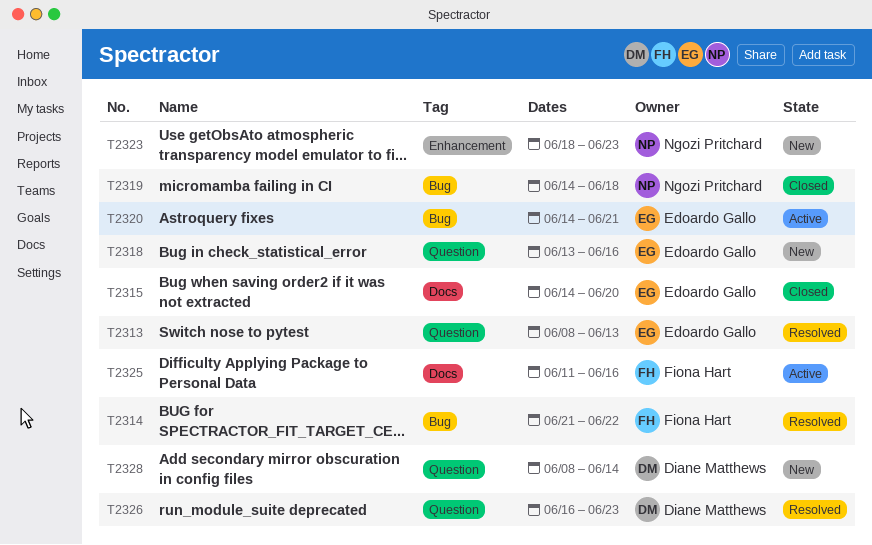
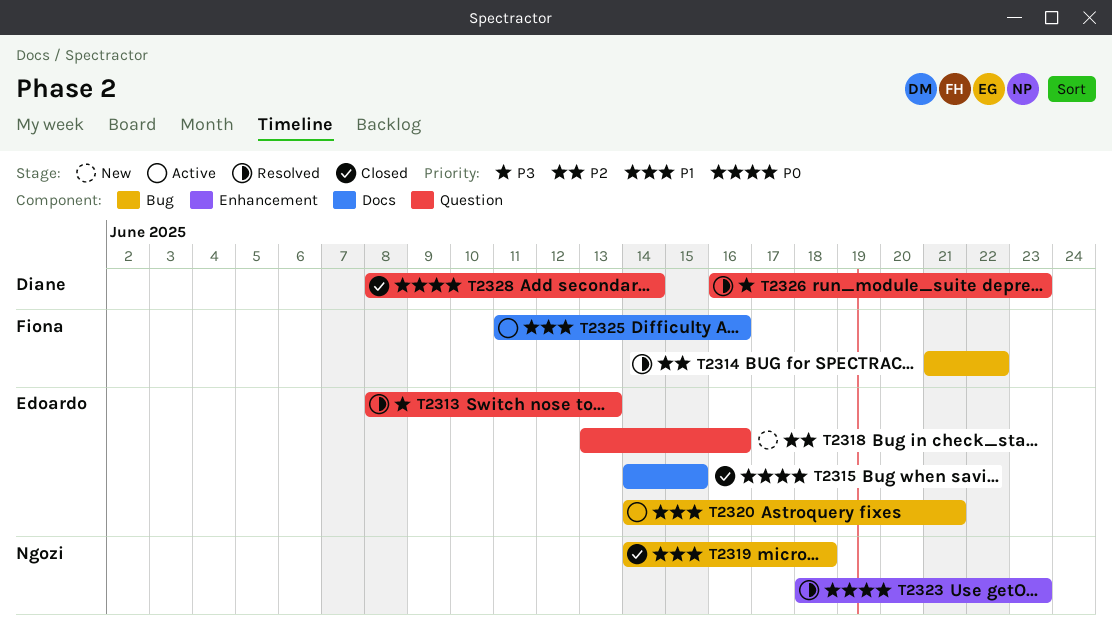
T2315, due: Jun 20 -> Jun 15
T2323, status: New -> Resolved
T2328, status: New -> Closed

